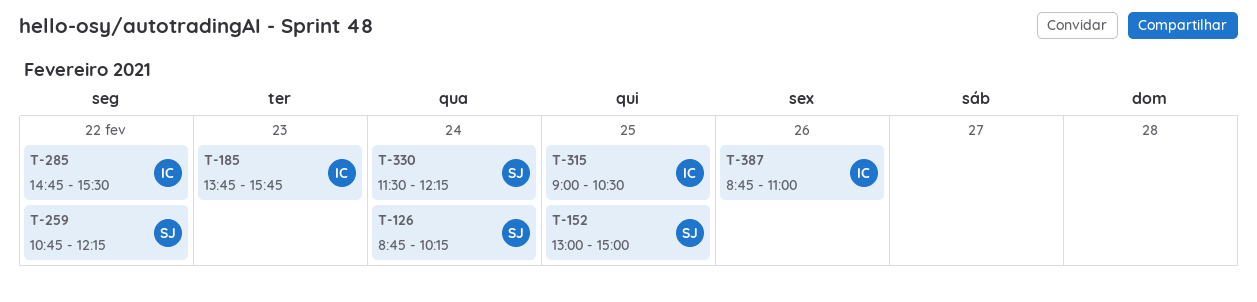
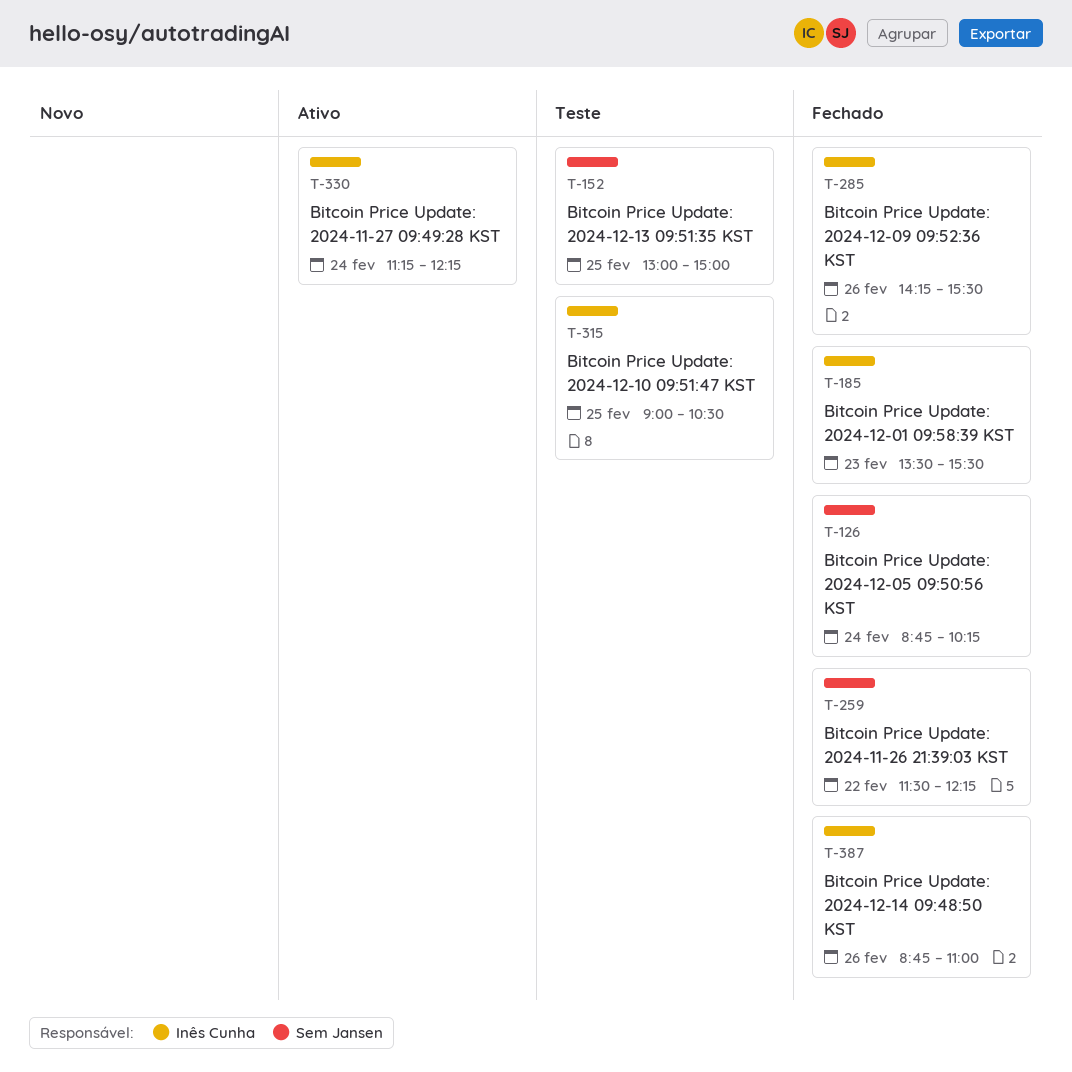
T-185, begins: 13:45 -> 13:30
T-185, ends: 15:45 -> 15:30
T-259, begins: 10:45 -> 11:30
T-285, day: Feb 22 -> Feb 26
T-285, begins: 14:45 -> 14:15
T-330, owner: Sem Jansen -> Inês Cunha
T-330, begins: 11:30 -> 11:15

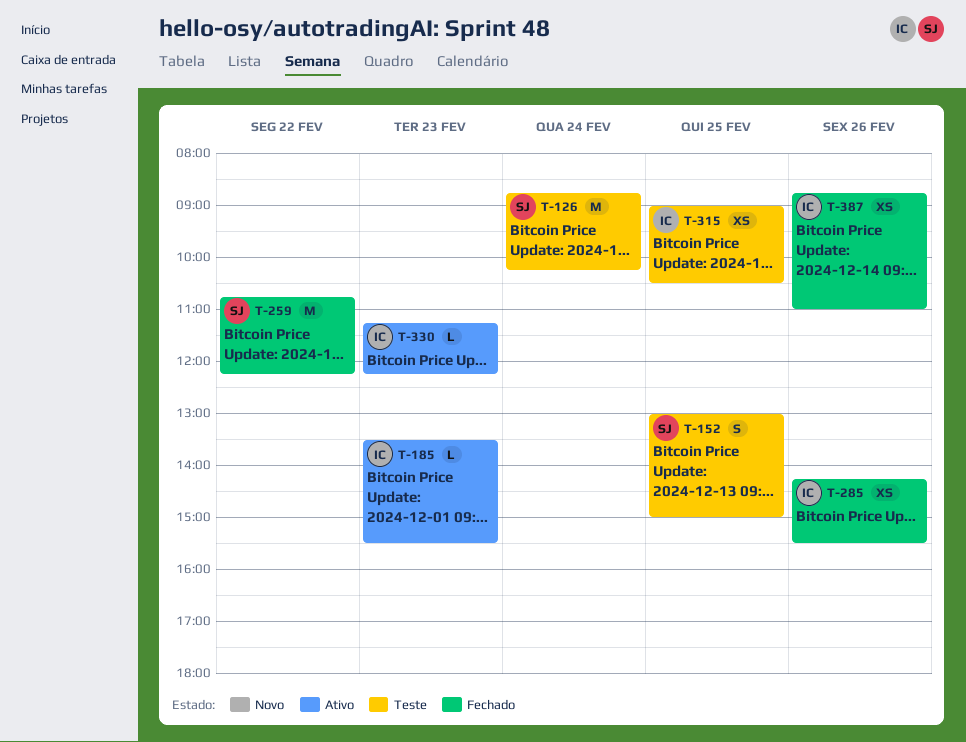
T-126, status: Fechado -> Teste
T-185, status: Fechado -> Ativo
T-259, begins: 11:30 -> 10:45
T-330, day: Feb 24 -> Feb 23

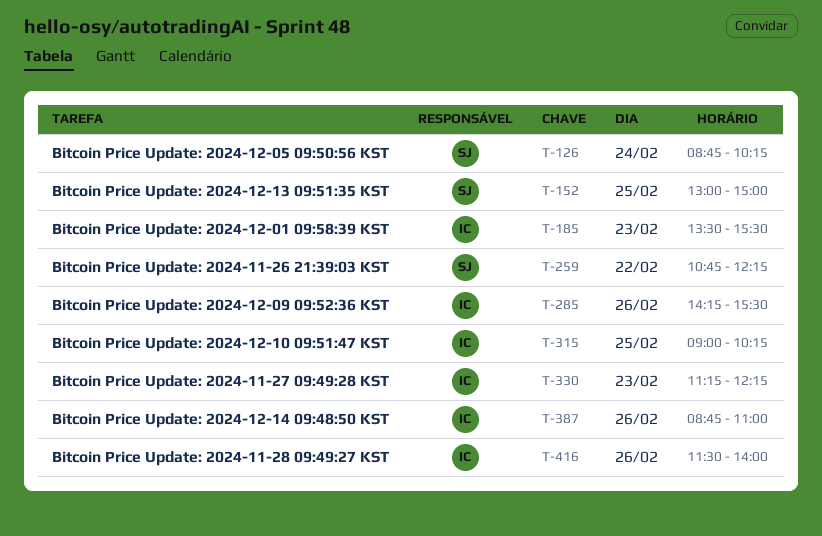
T-315, ends: 10:30 -> 10:15
T-416: none -> present

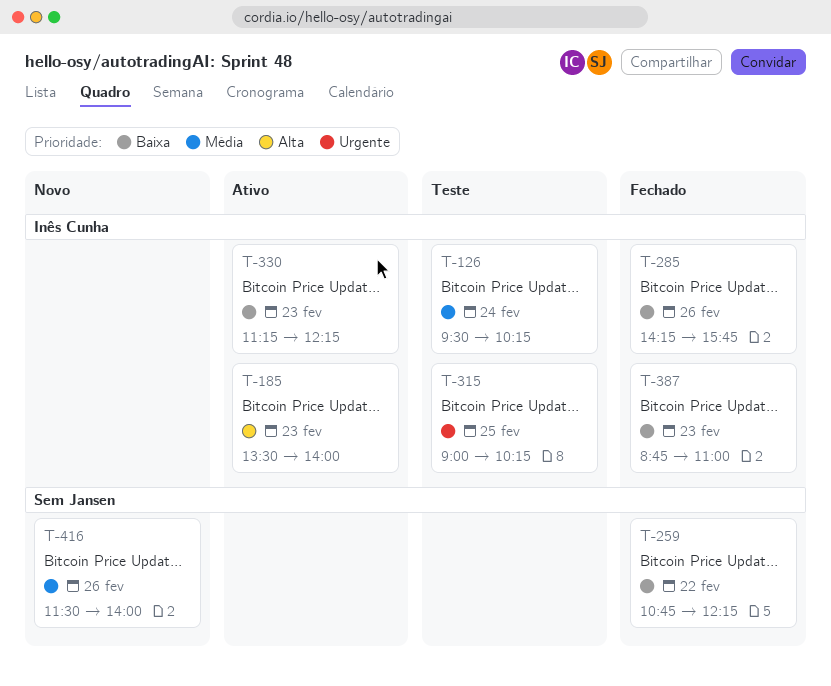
T-126, owner: Sem Jansen -> Inês Cunha
T-126, begins: 08:45 -> 09:30
T-152: present -> none
T-185, ends: 15:30 -> 14:00
T-285, ends: 15:30 -> 15:45
T-387, day: Feb 26 -> Feb 23
T-416, owner: Inês Cunha -> Sem Jansen

